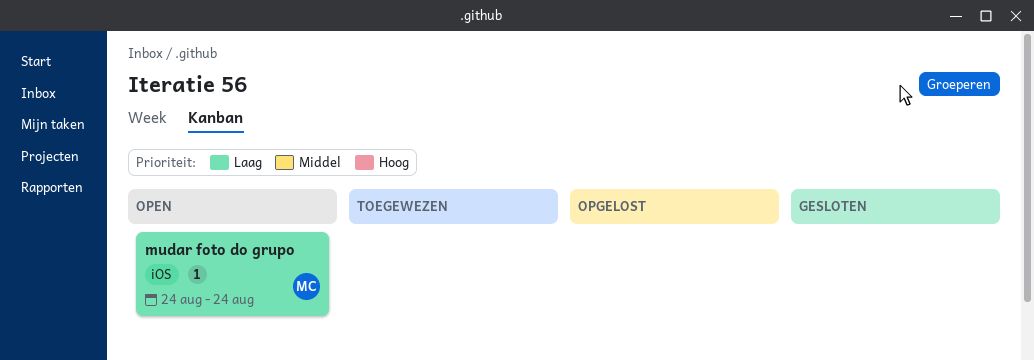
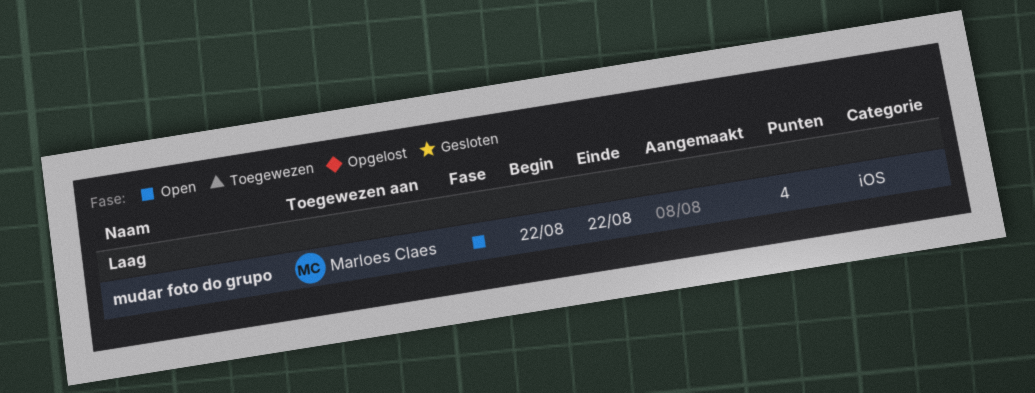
mudar foto do grupo, estimate: 1 -> 4
mudar foto do grupo, start: Aug 24 -> Aug 22
mudar foto do grupo, due: Aug 24 -> Aug 22

